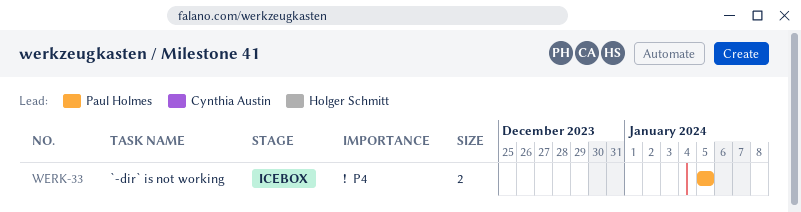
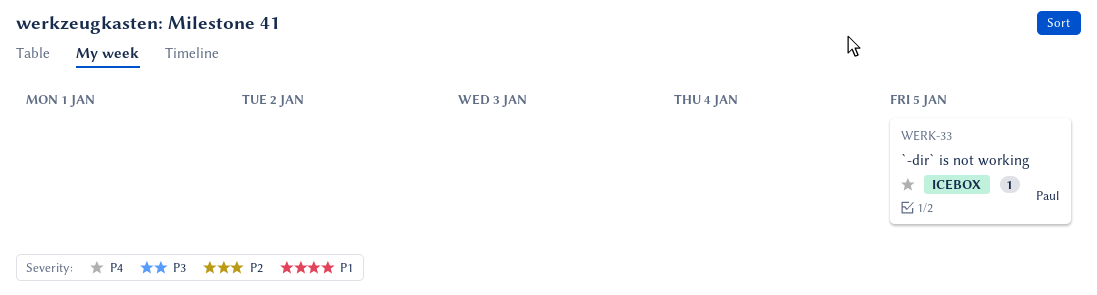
WERK-33, estimate: 2 -> 1

